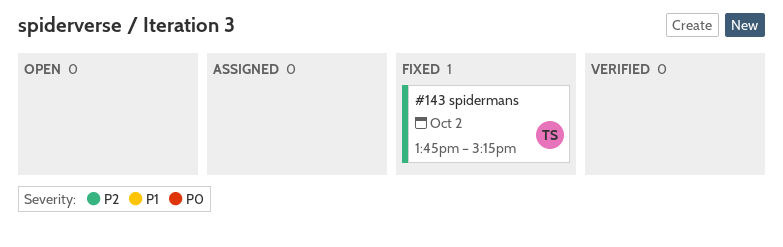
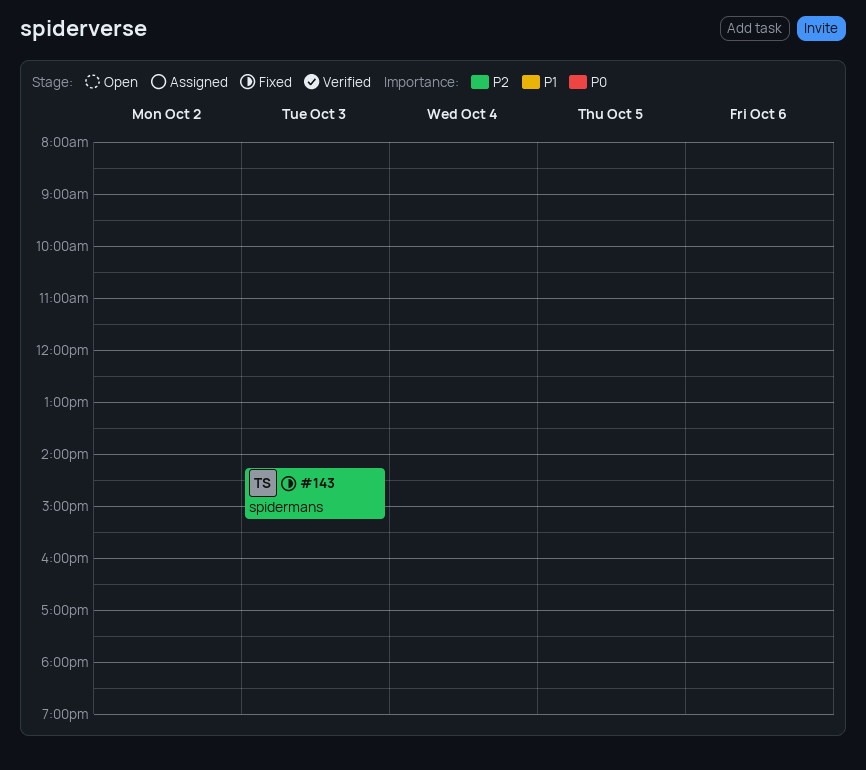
#143, day: Oct 2 -> Oct 3
#143, begins: 13:45 -> 14:15

